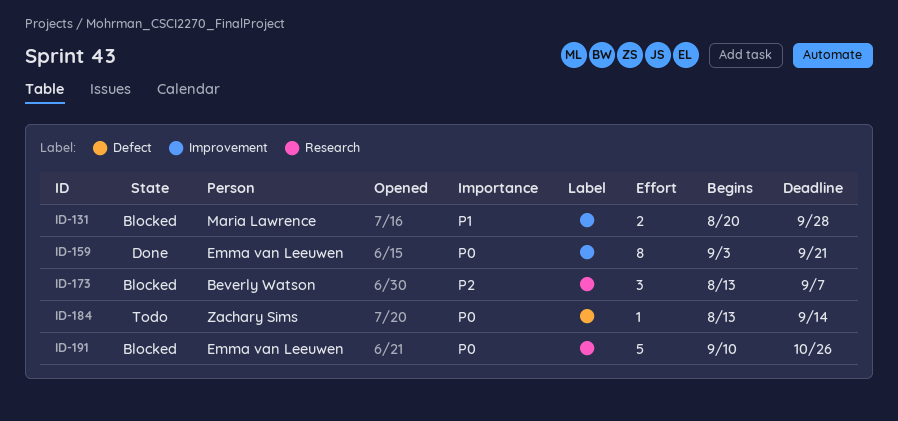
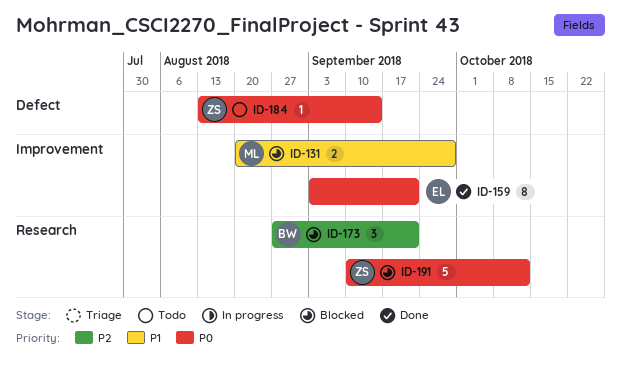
ID-173, start: Aug 13 -> Aug 27
ID-173, due: Sep 7 -> Sep 21
ID-191, owner: Emma van Leeuwen -> Zachary Sims
ID-191, due: Oct 26 -> Oct 12

